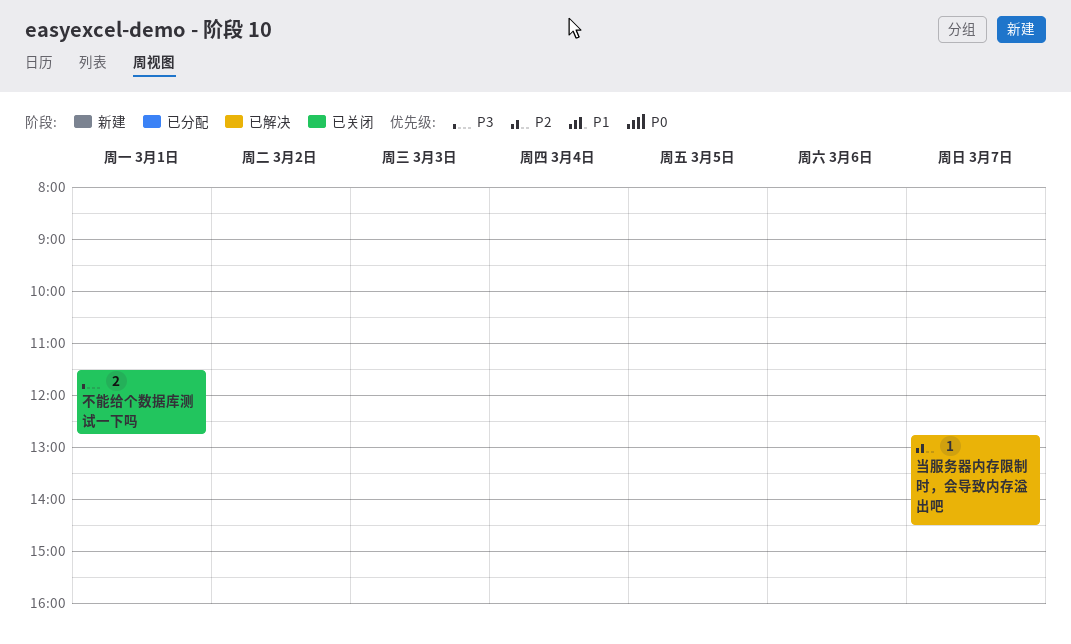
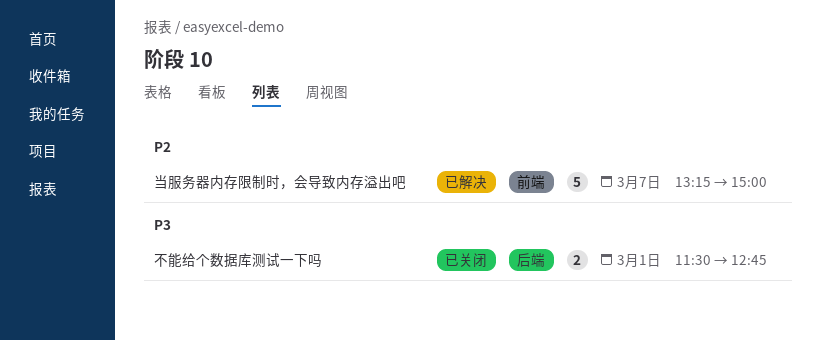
当服务器内存限制时，会导致内存溢出吧, estimate: 1 -> 5
当服务器内存限制时，会导致内存溢出吧, begins: 12:45 -> 13:15
当服务器内存限制时，会导致内存溢出吧, ends: 14:30 -> 15:00

